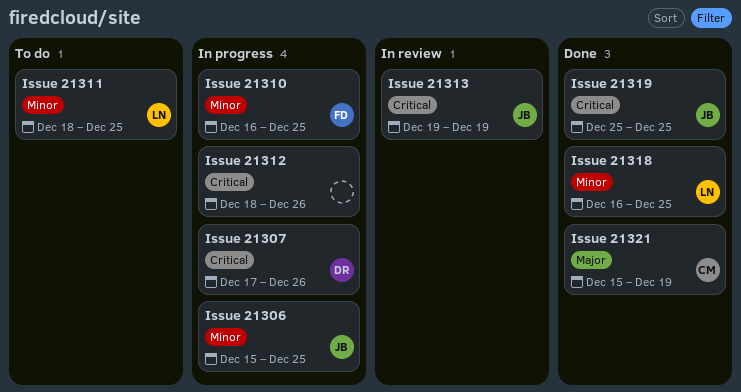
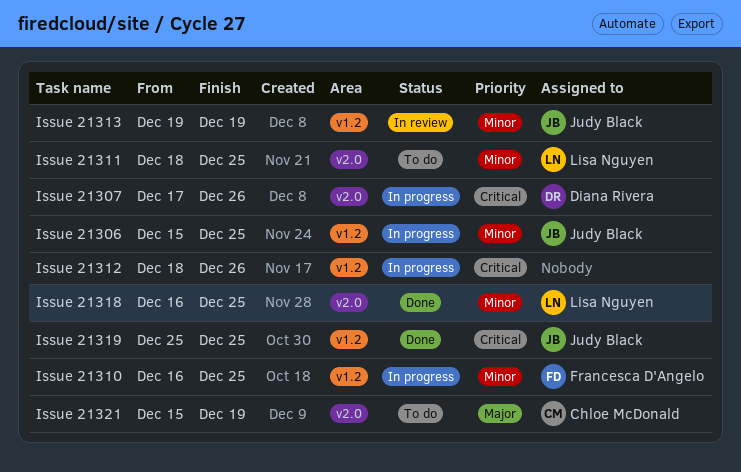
Issue 21313, priority: Critical -> Minor
Issue 21321, status: Done -> To do

